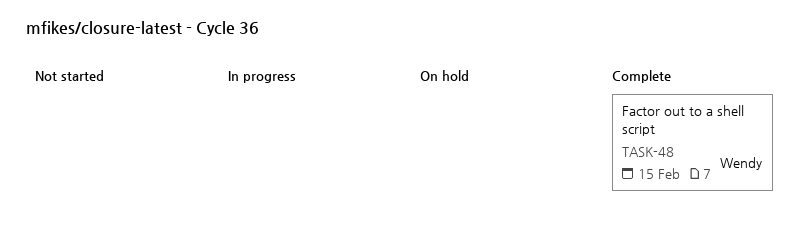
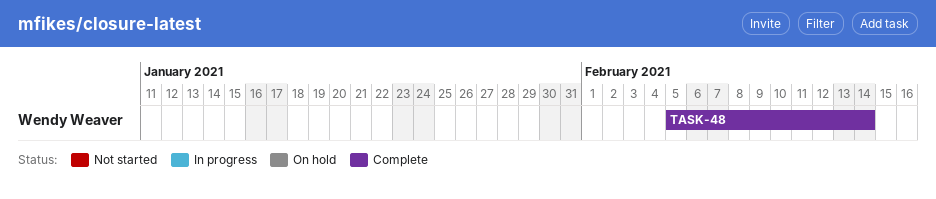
TASK-48, due: Feb 15 -> Feb 14

